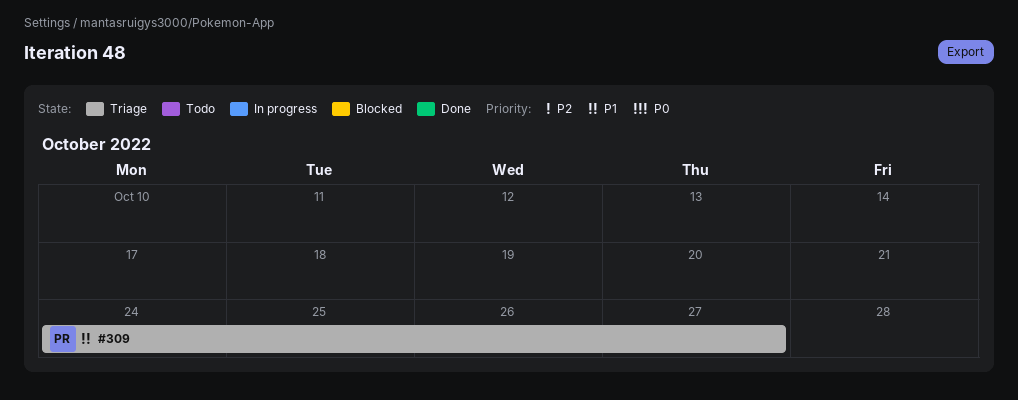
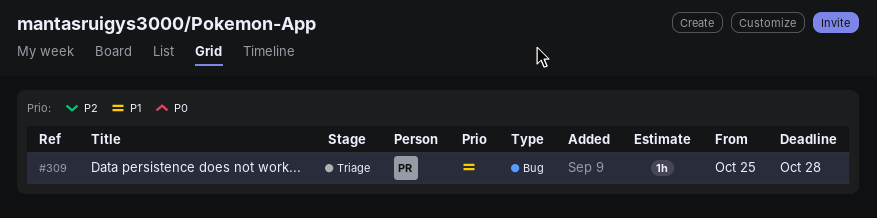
#309, start: Oct 24 -> Oct 25
#309, due: Oct 27 -> Oct 28

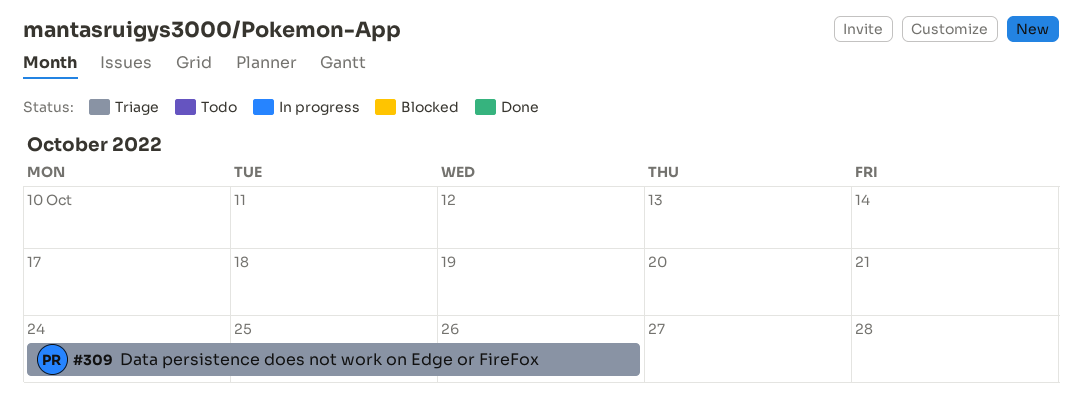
#309, start: Oct 25 -> Oct 24
#309, due: Oct 28 -> Oct 26

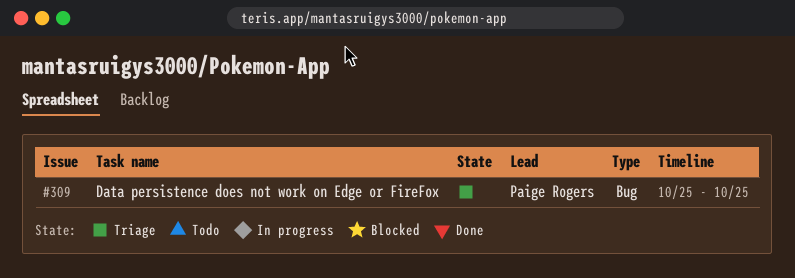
#309, start: Oct 24 -> Oct 25
#309, due: Oct 26 -> Oct 25

